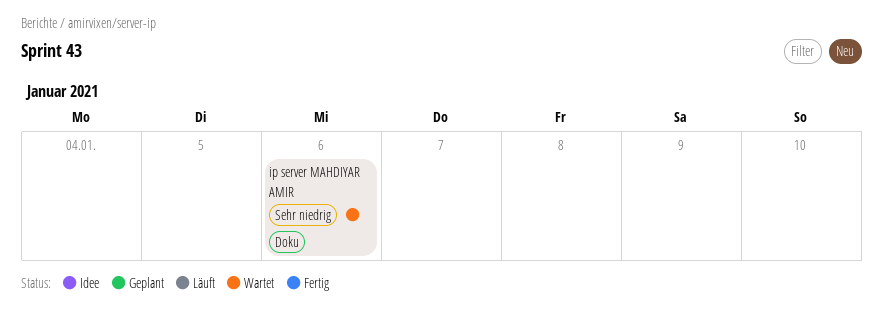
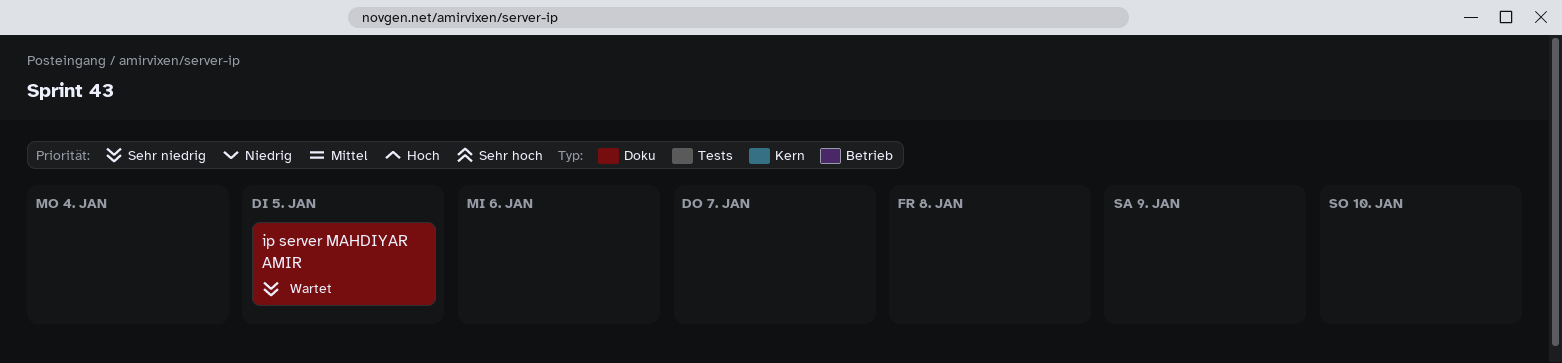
ip server MAHDIYAR AMIR, due: Jan 6 -> Jan 5

